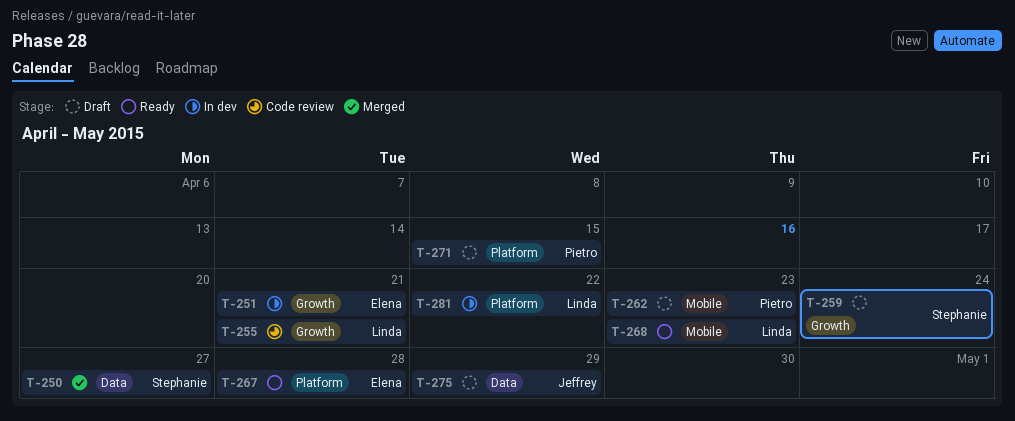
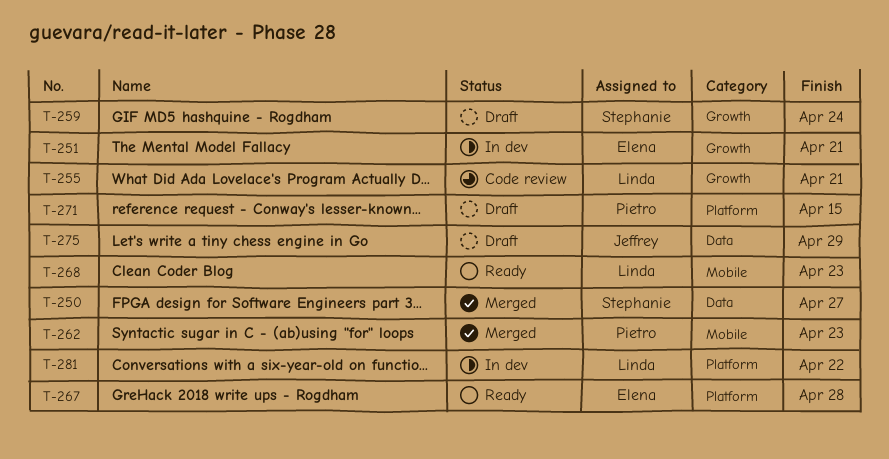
T-262, status: Draft -> Merged

